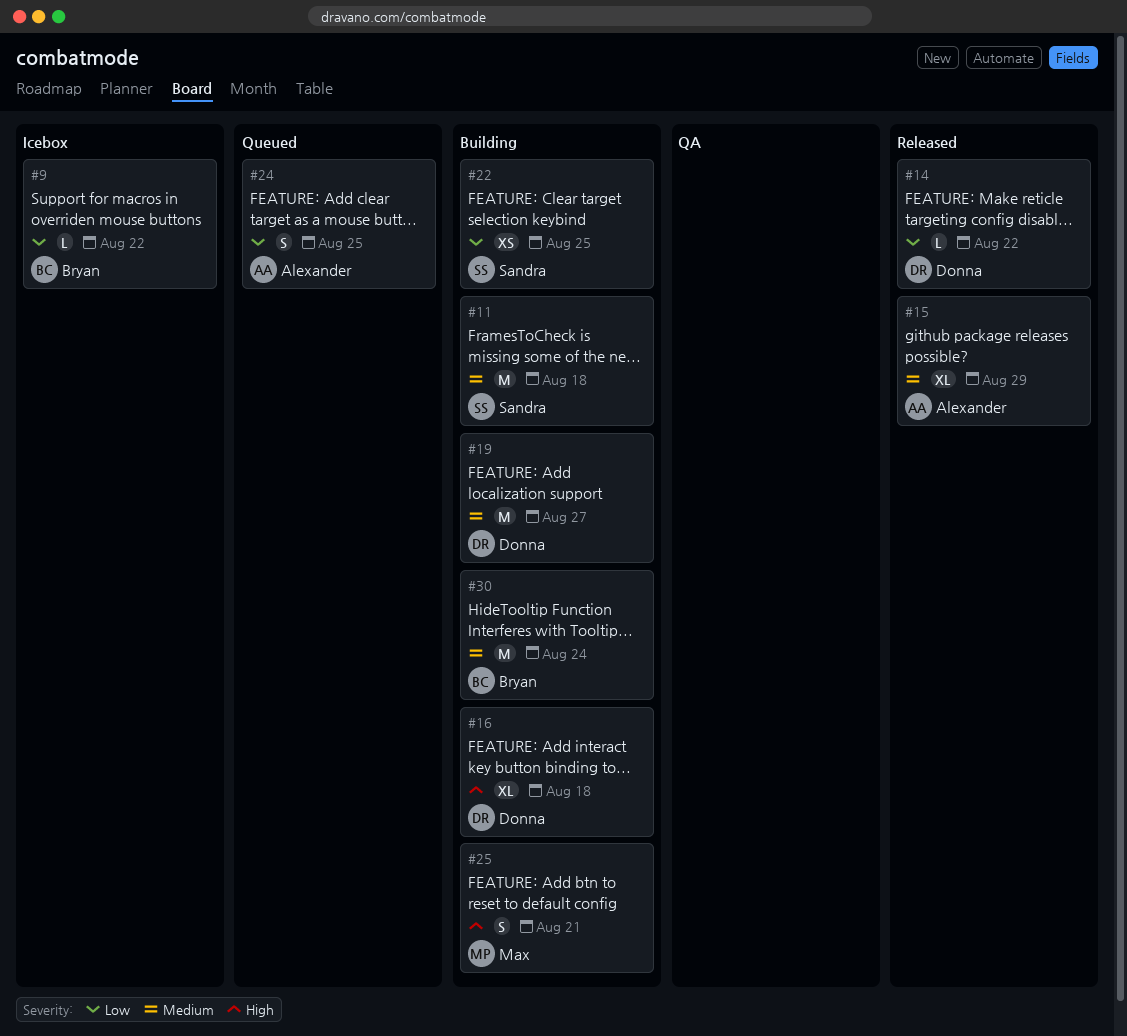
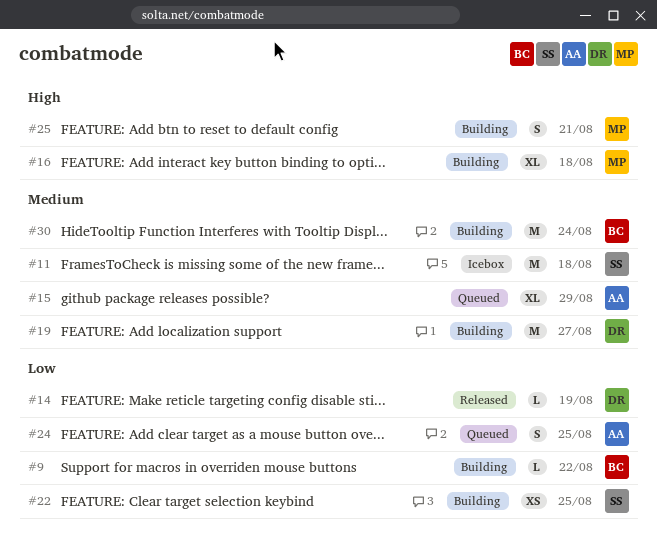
#9, status: Icebox -> Building
#11, status: Building -> Icebox
#14, due: Aug 22 -> Aug 19
#15, status: Released -> Queued
#16, owner: Donna -> Max

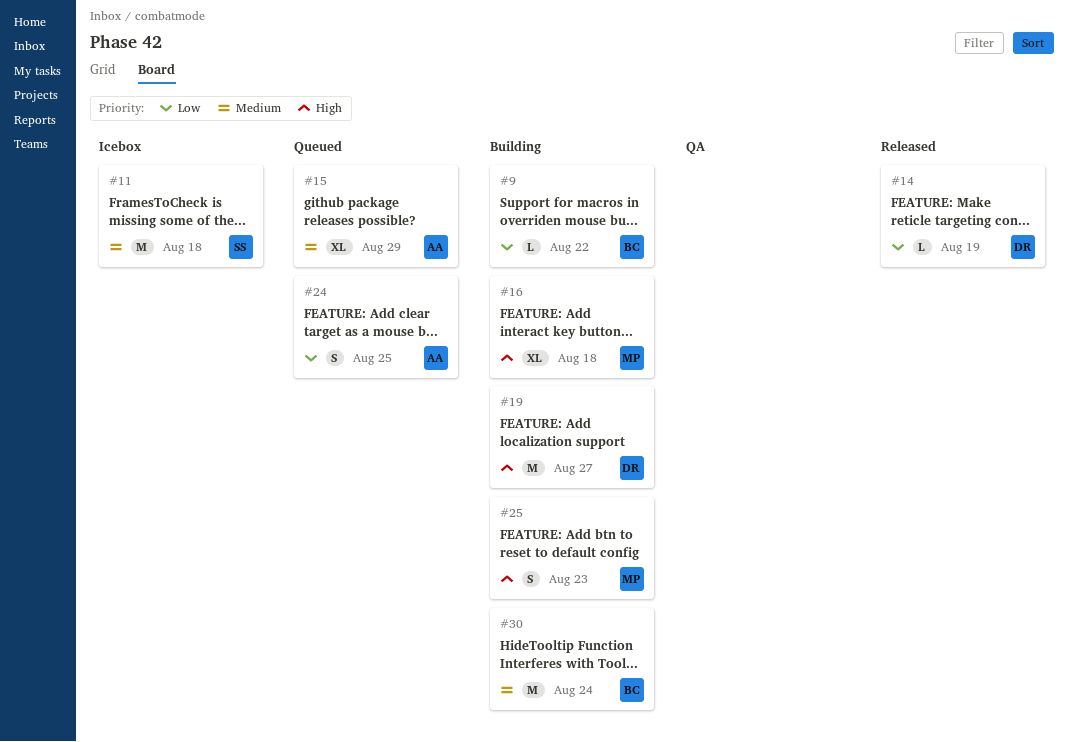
#19, priority: Medium -> High
#22: present -> none
#25, due: Aug 21 -> Aug 23

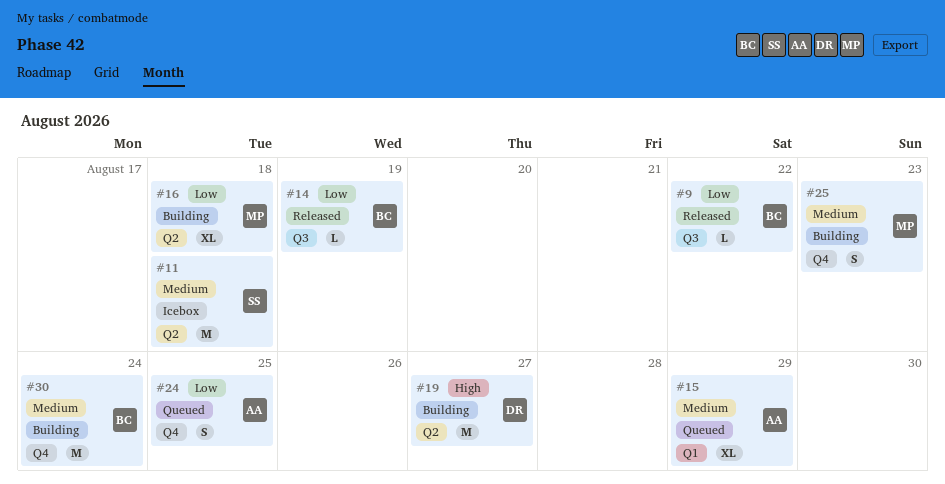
#9, status: Building -> Released
#14, owner: DR -> BC
#16, priority: High -> Low
#25, priority: High -> Medium

